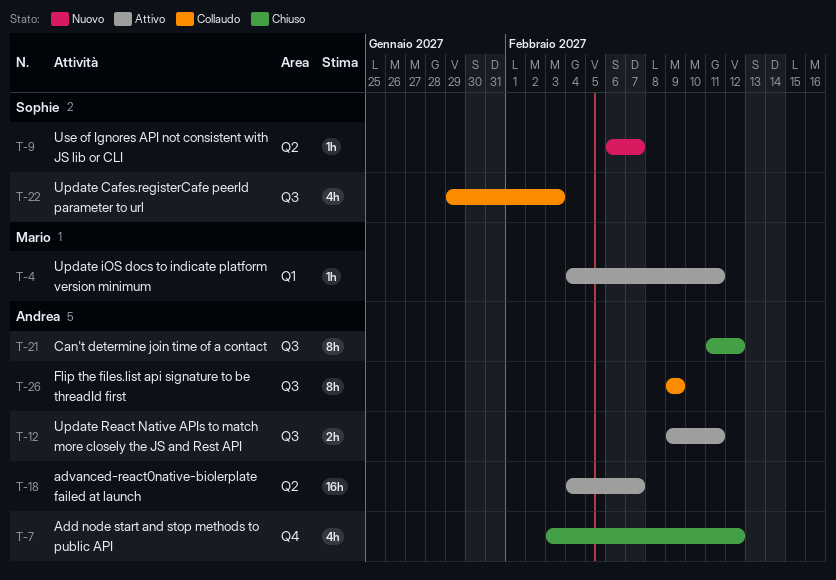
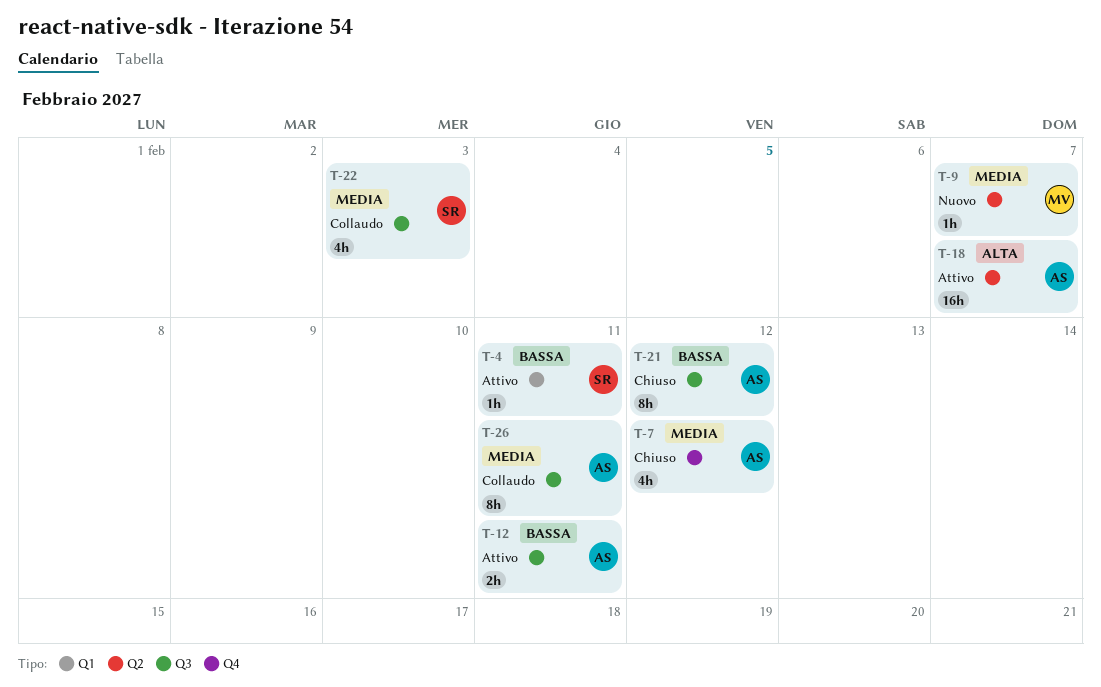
T-4, owner: Mario -> Sophie
T-9, owner: Sophie -> Mario
T-26, due: Feb 9 -> Feb 11

